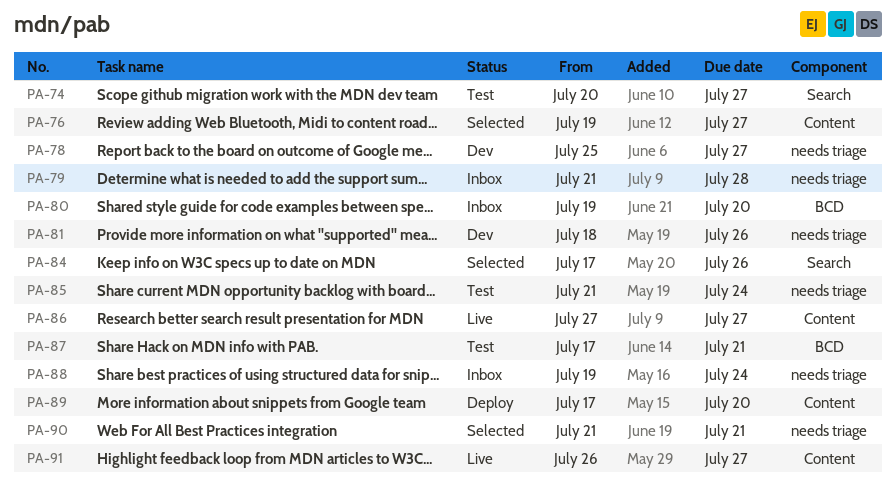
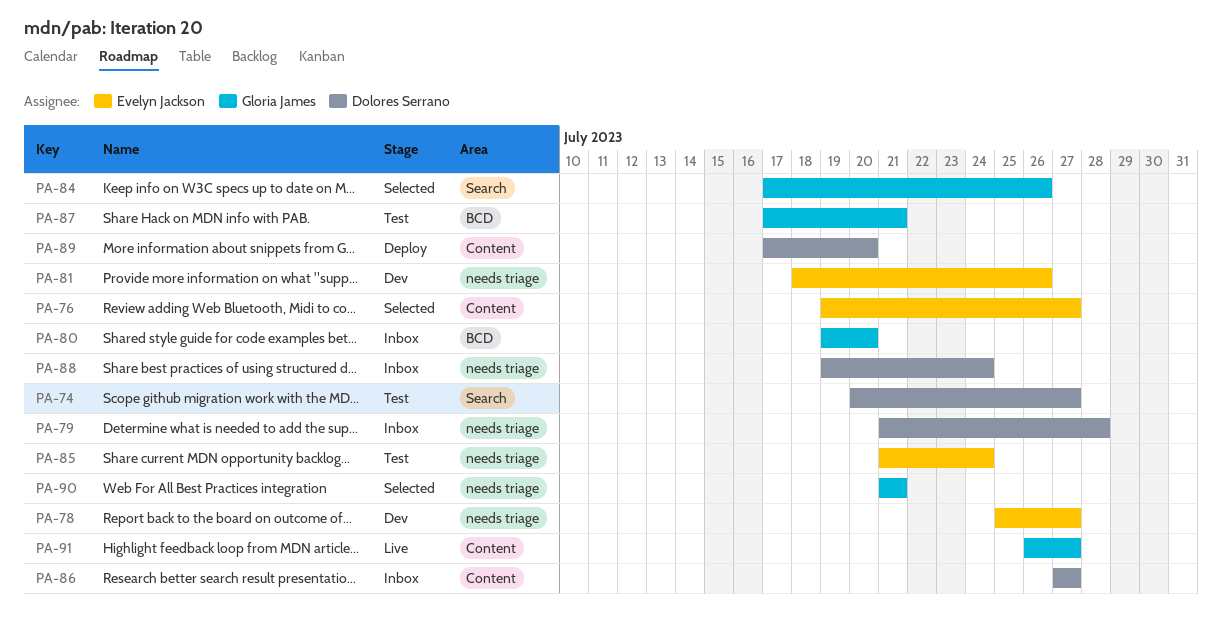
PA-86, status: Live -> Inbox

